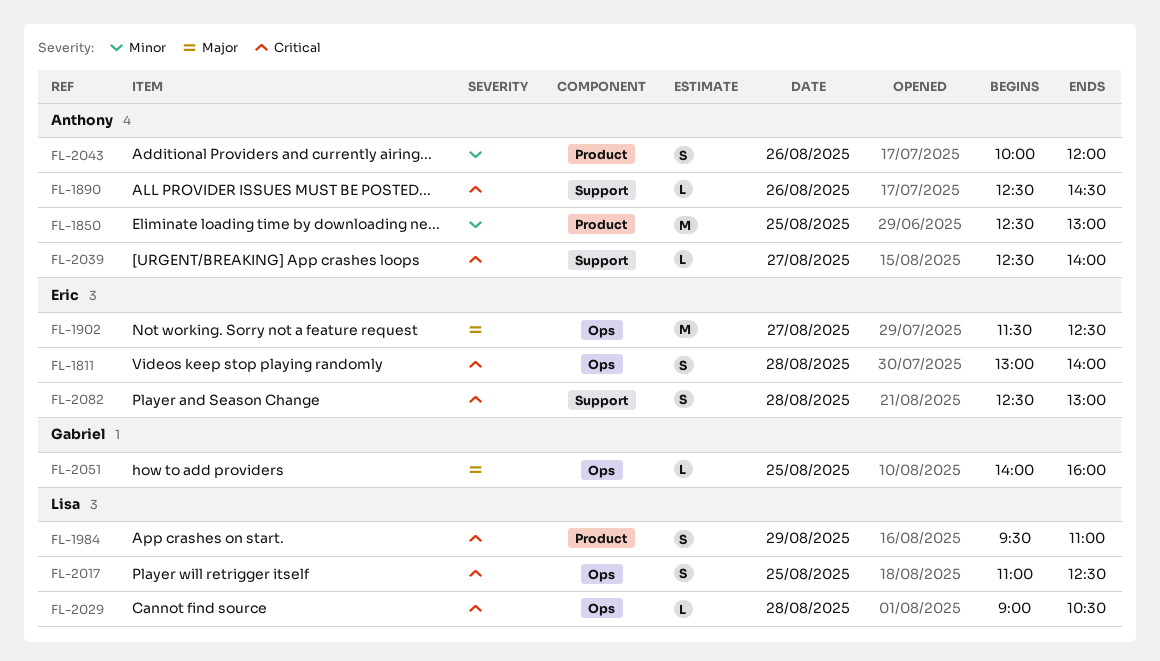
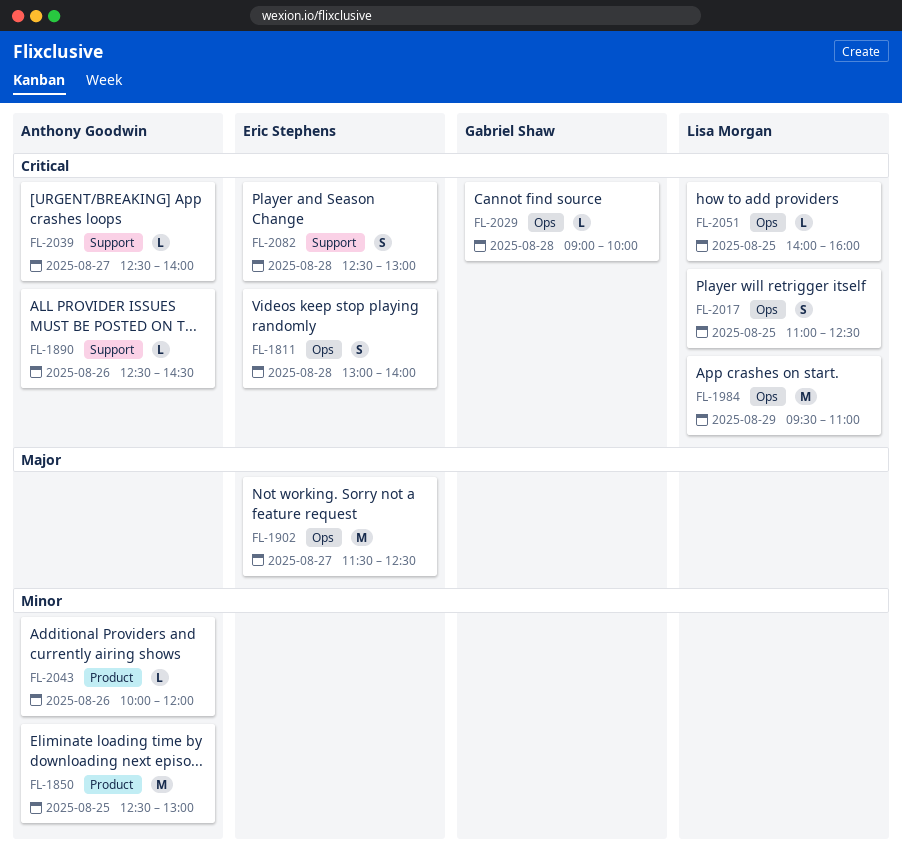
FL-1984, label: Product -> Ops
FL-1984, estimate: S -> M
FL-2029, owner: Lisa Morgan -> Gabriel Shaw
FL-2029, ends: 10:30 -> 10:00
FL-2043, estimate: S -> L
FL-2051, owner: Gabriel Shaw -> Lisa Morgan
FL-2051, priority: Major -> Critical

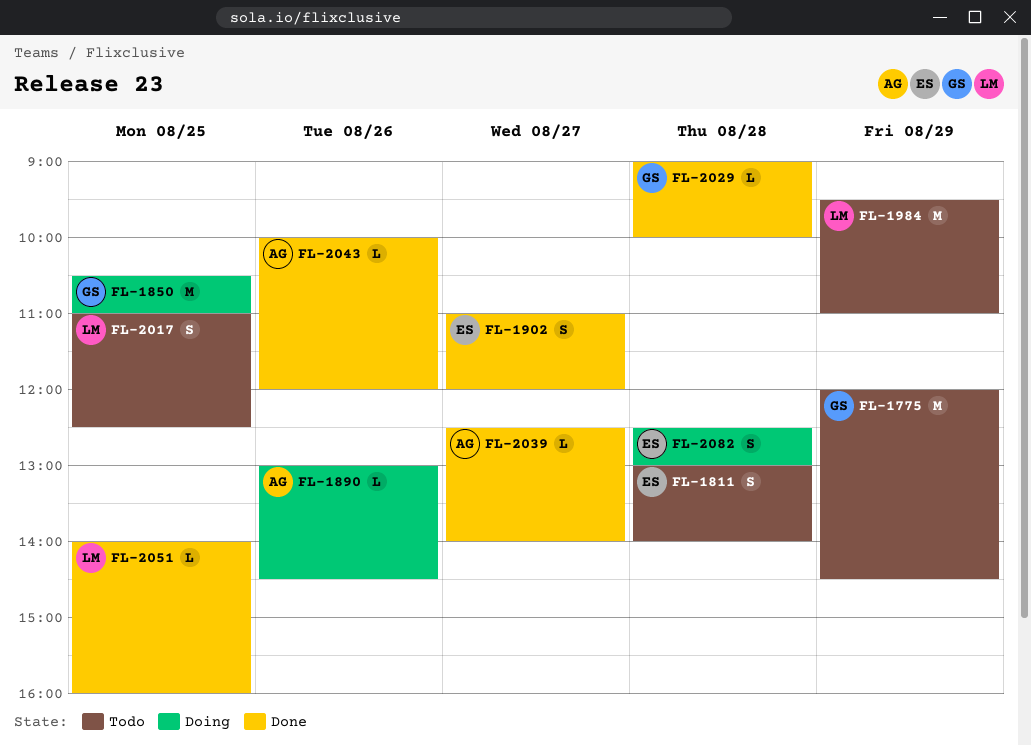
FL-1775: none -> present
FL-1850, owner: Anthony Goodwin -> Gabriel Shaw
FL-1850, begins: 12:30 -> 10:30
FL-1850, ends: 13:00 -> 11:00
FL-1890, begins: 12:30 -> 13:00
FL-1902, estimate: M -> S
FL-1902, begins: 11:30 -> 11:00
FL-1902, ends: 12:30 -> 12:00

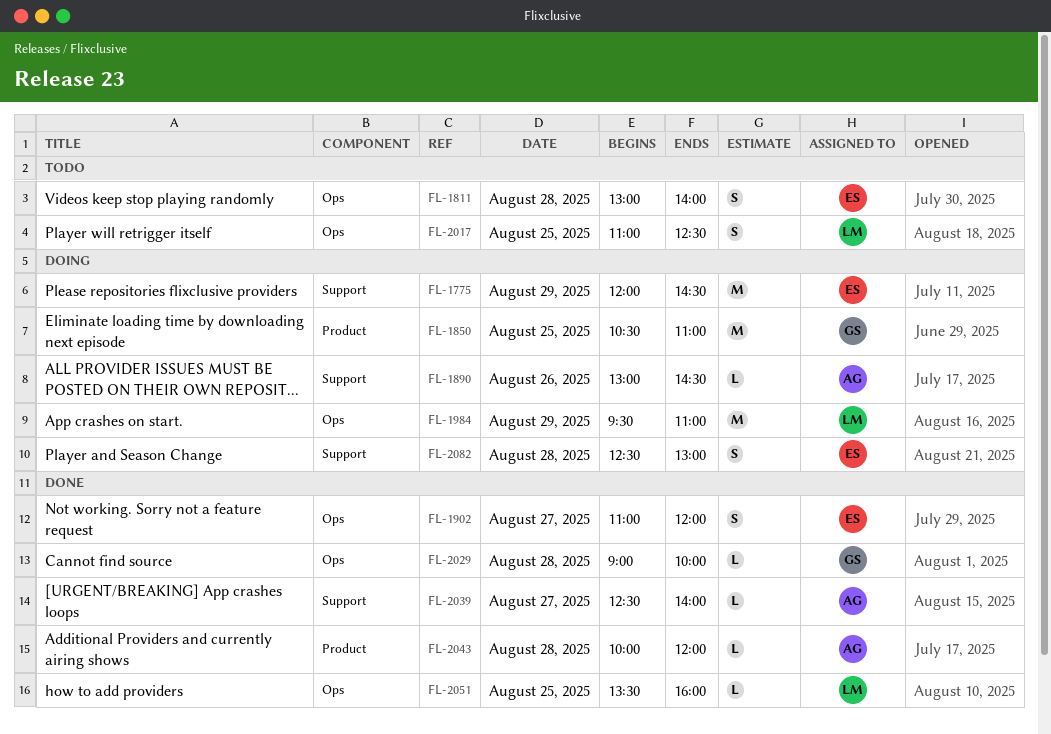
FL-1775, status: Todo -> Doing
FL-1775, owner: GS -> ES
FL-1984, status: Todo -> Doing
FL-2043, day: Aug 26 -> Aug 28
FL-2051, begins: 14:00 -> 13:30

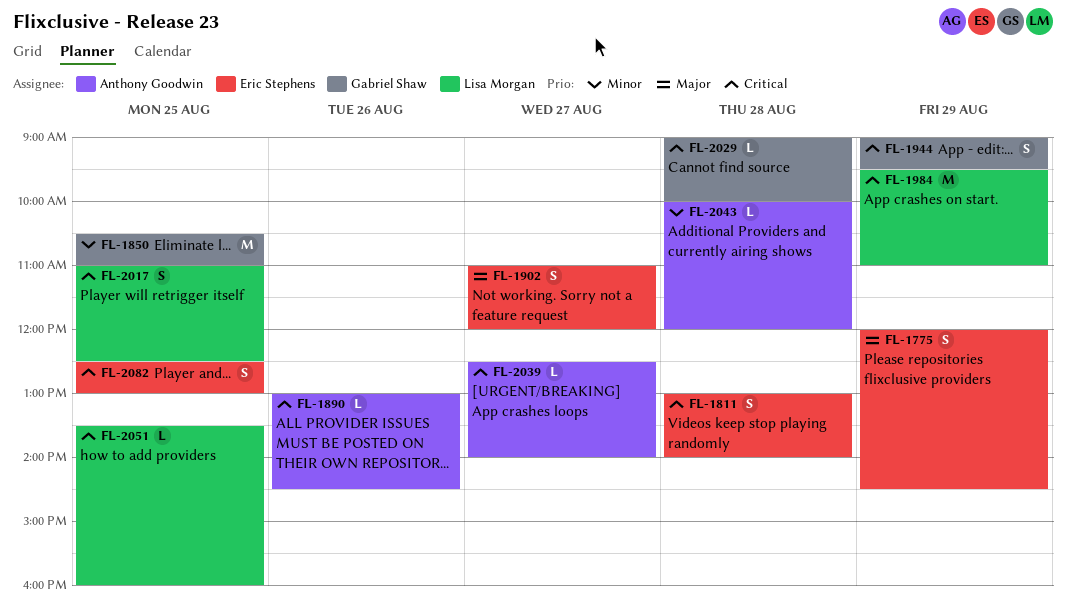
FL-1775, estimate: M -> S
FL-1944: none -> present
FL-2082, day: Aug 28 -> Aug 25

